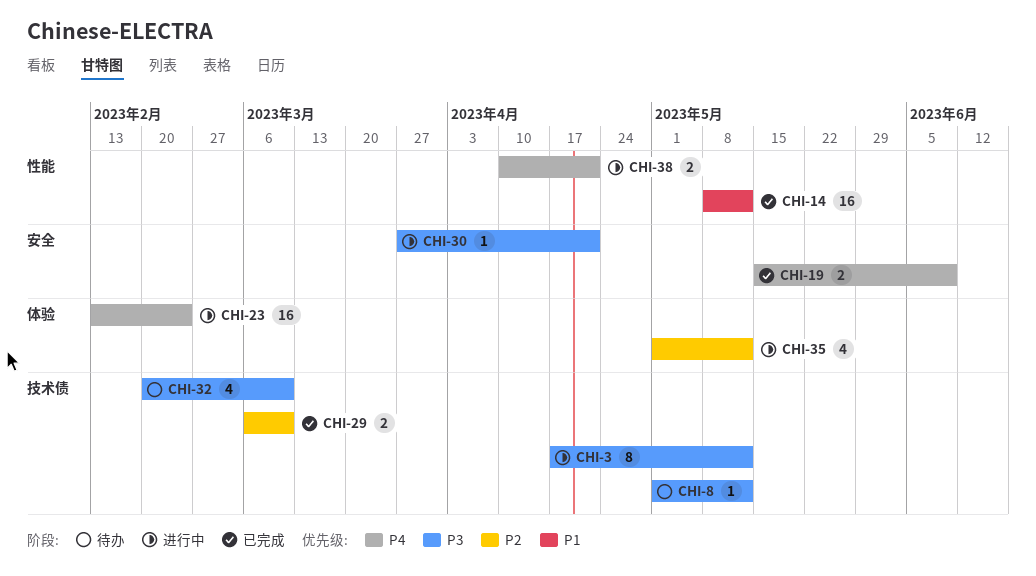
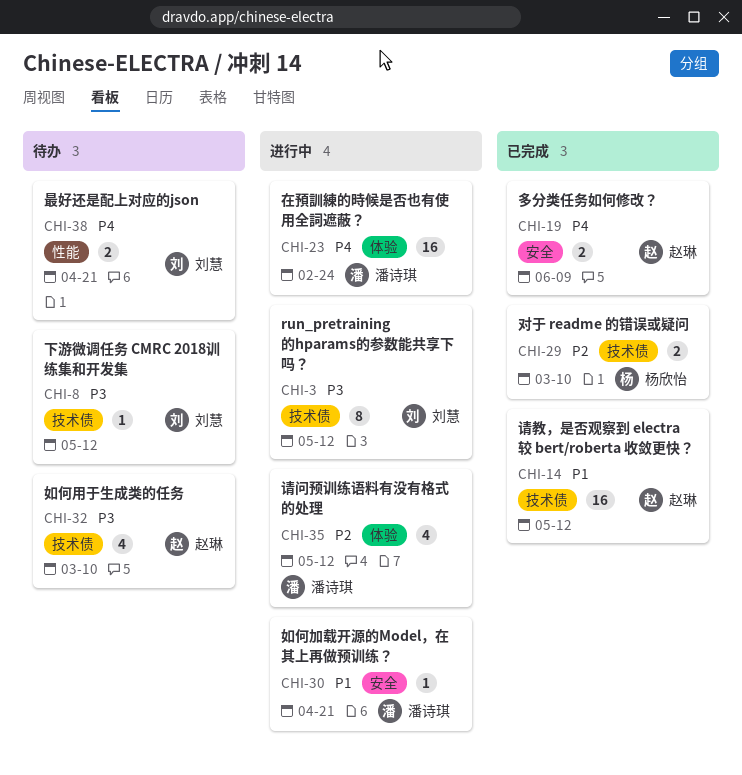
CHI-14, label: 性能 -> 技术债
CHI-30, priority: P3 -> P1
CHI-38, status: 进行中 -> 待办

